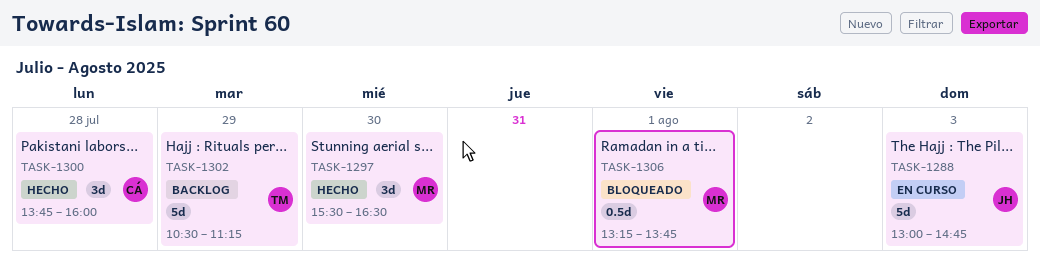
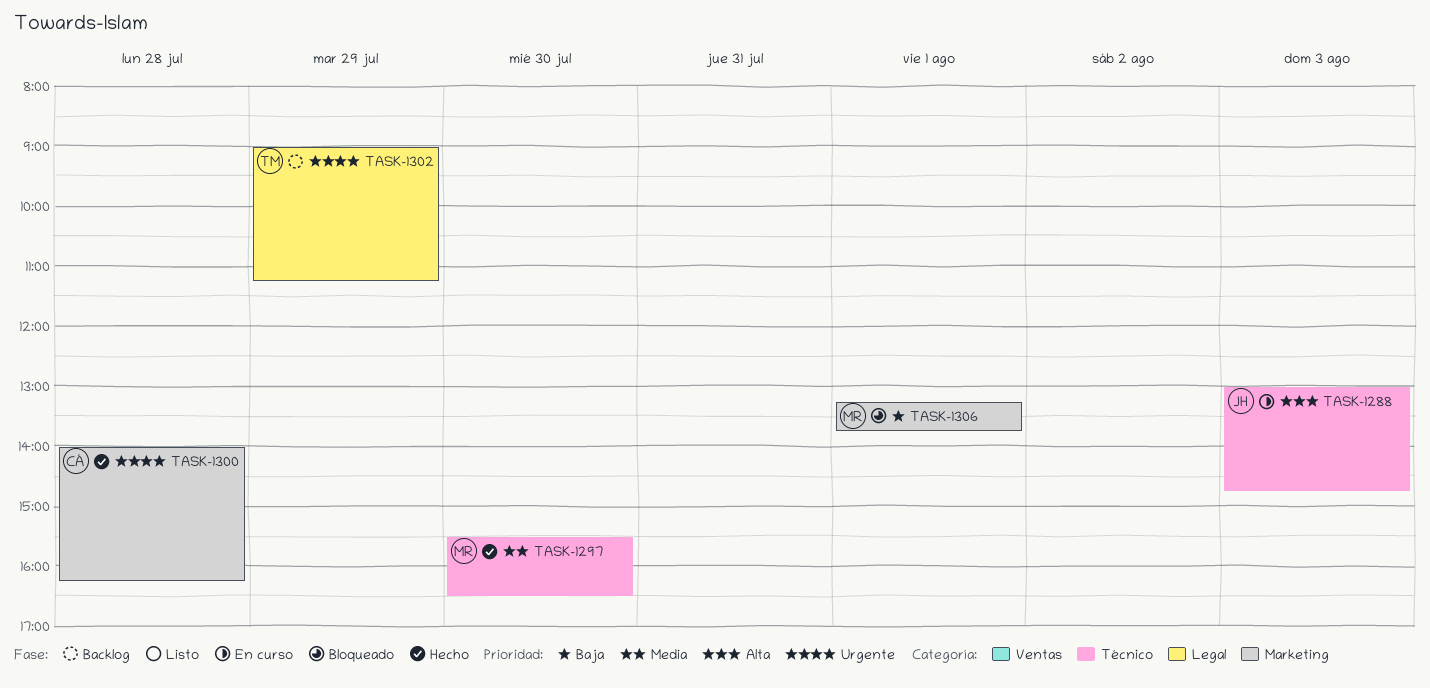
TASK-1300, begins: 13:45 -> 14:00
TASK-1300, ends: 16:00 -> 16:15
TASK-1302, begins: 10:30 -> 09:00

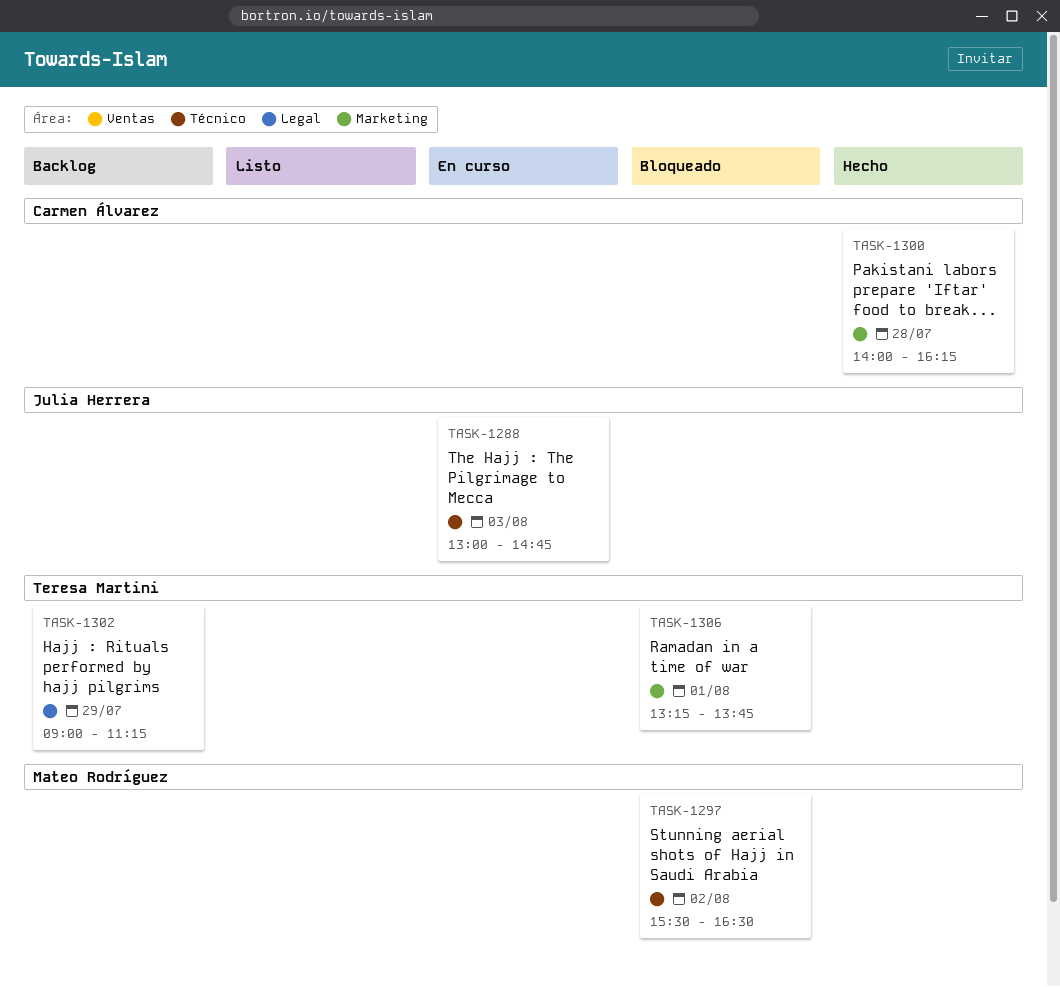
TASK-1297, status: Hecho -> Bloqueado
TASK-1297, day: Jul 30 -> Aug 2
TASK-1306, owner: Mateo Rodríguez -> Teresa Martini

